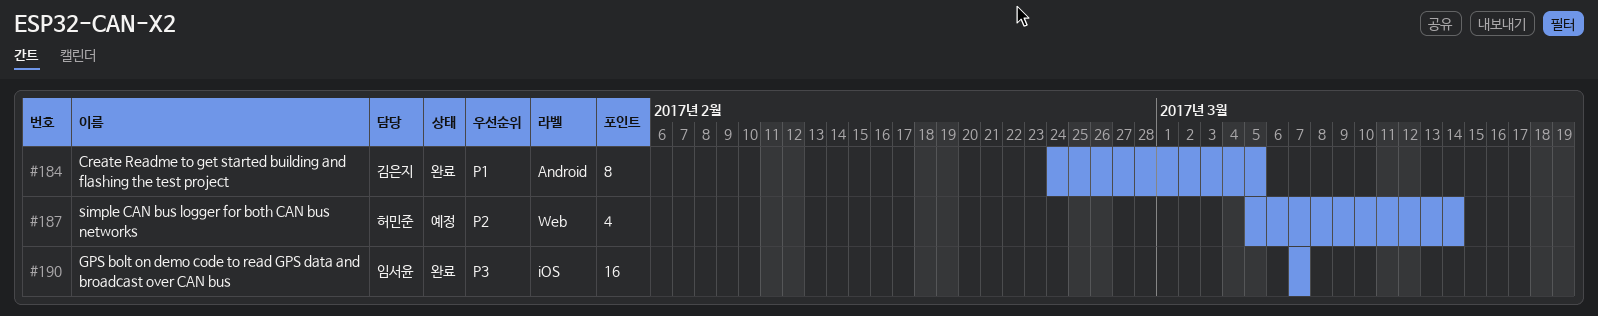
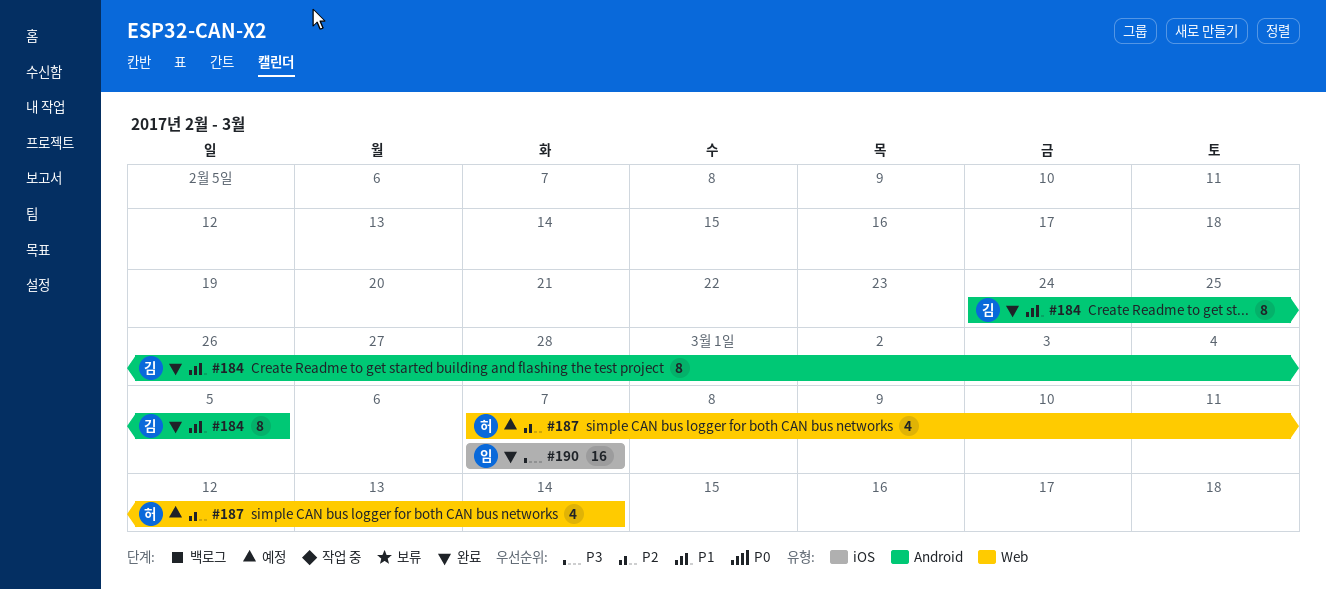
#187, start: Mar 5 -> Mar 7

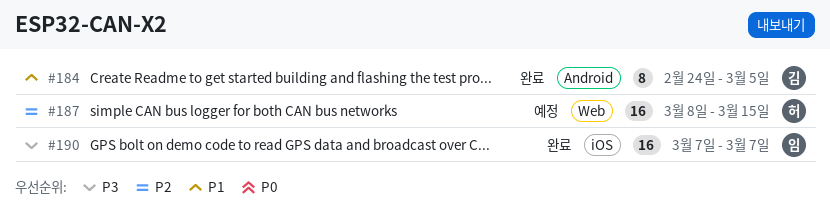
#187, estimate: 4 -> 16
#187, start: Mar 7 -> Mar 8
#187, due: Mar 14 -> Mar 15

